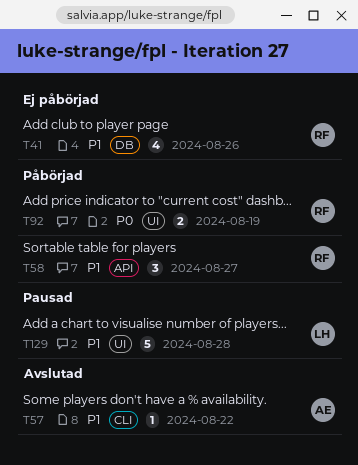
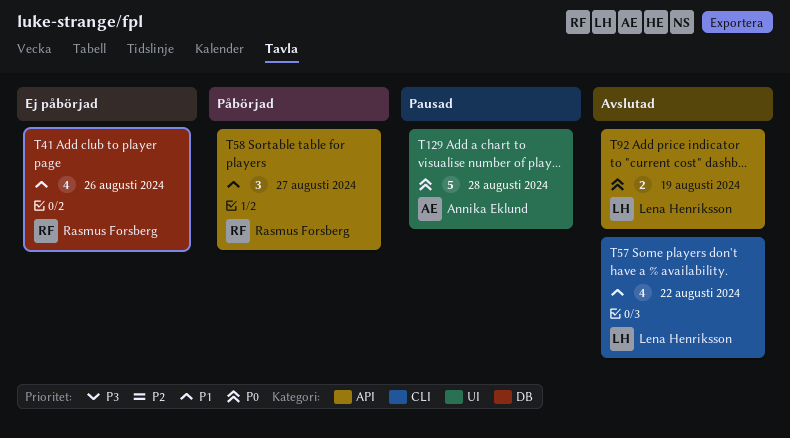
T57, owner: Annika Eklund -> Lena Henriksson
T57, estimate: 1 -> 4
T92, status: Påbörjad -> Avslutad
T92, owner: Rasmus Forsberg -> Lena Henriksson
T92, label: UI -> API
T129, owner: Lena Henriksson -> Annika Eklund
T129, priority: P1 -> P0

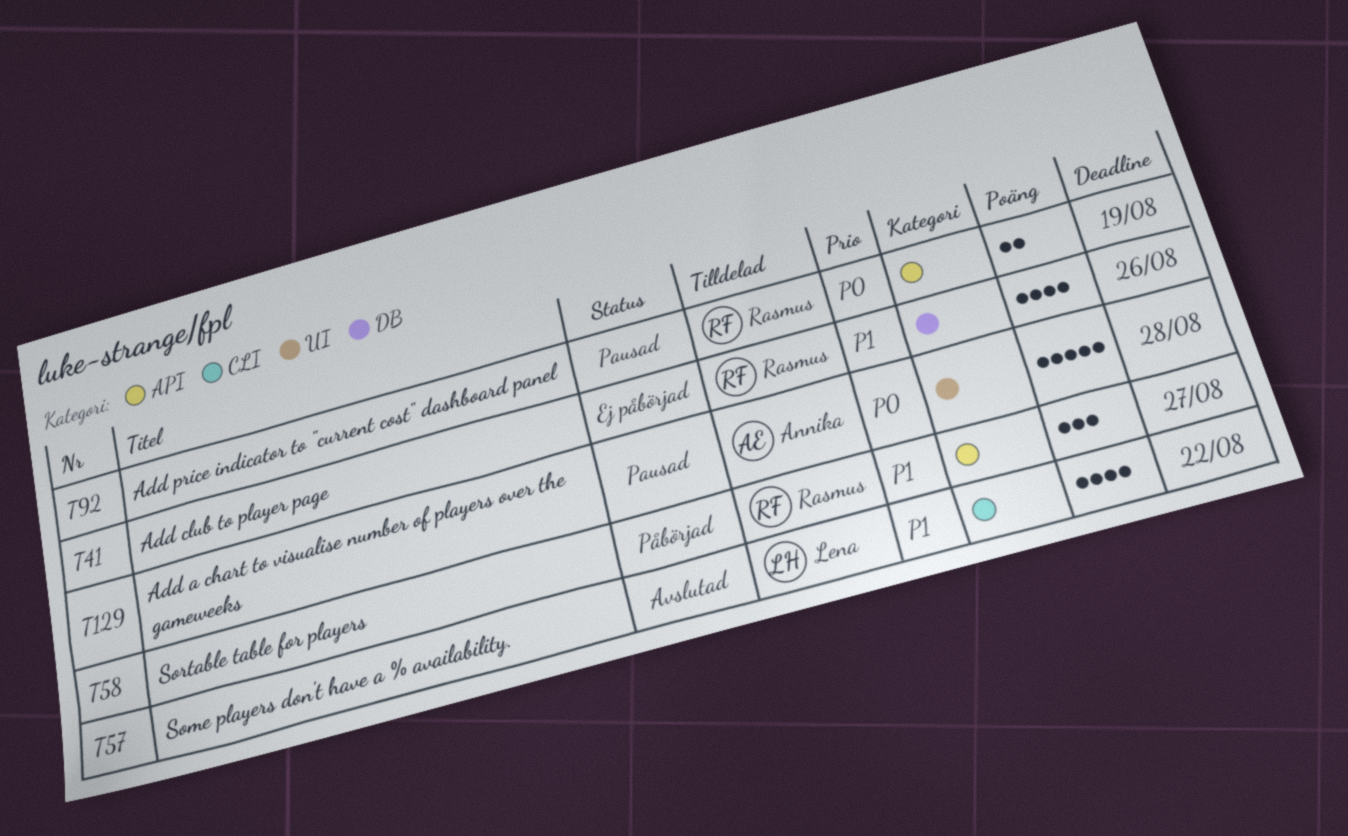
T92, status: Avslutad -> Pausad
T92, owner: Lena Henriksson -> Rasmus Forsberg

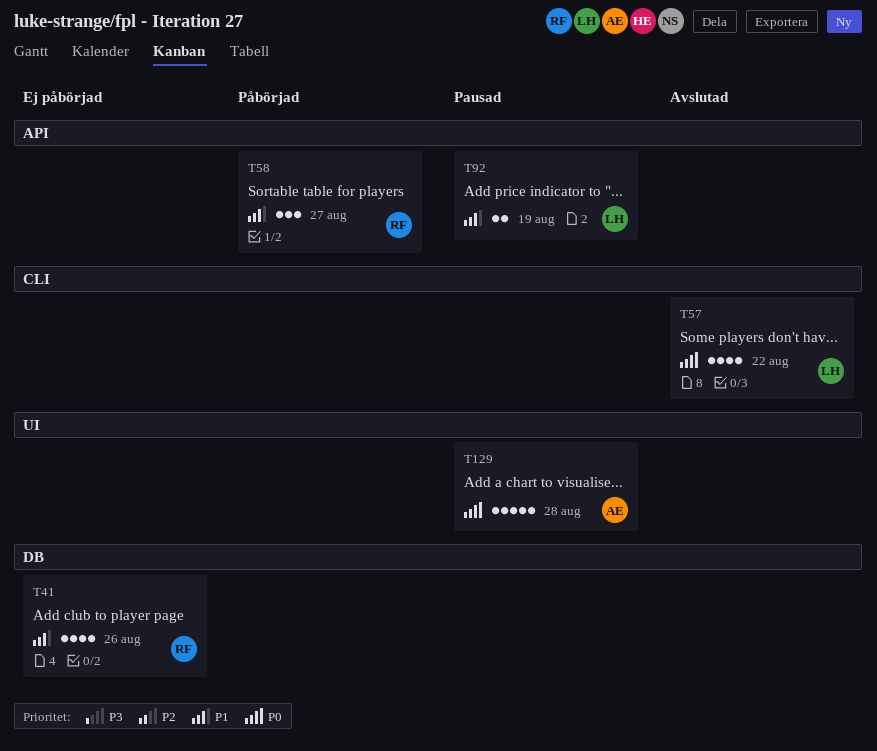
T57, priority: P1 -> P0
T92, owner: Rasmus -> Lena
T92, priority: P0 -> P1

